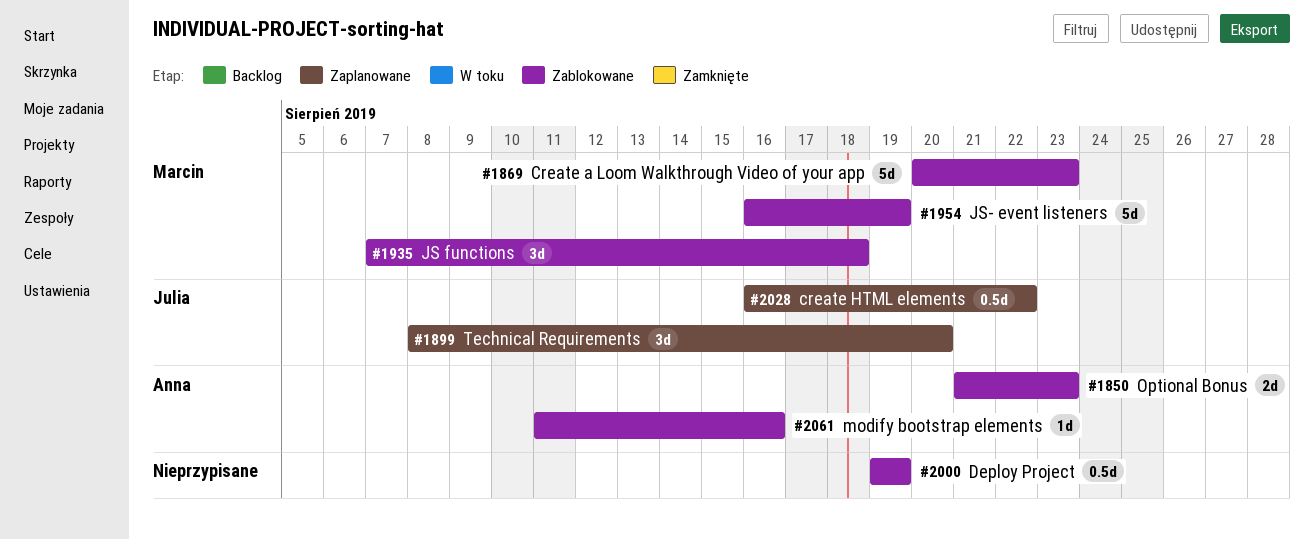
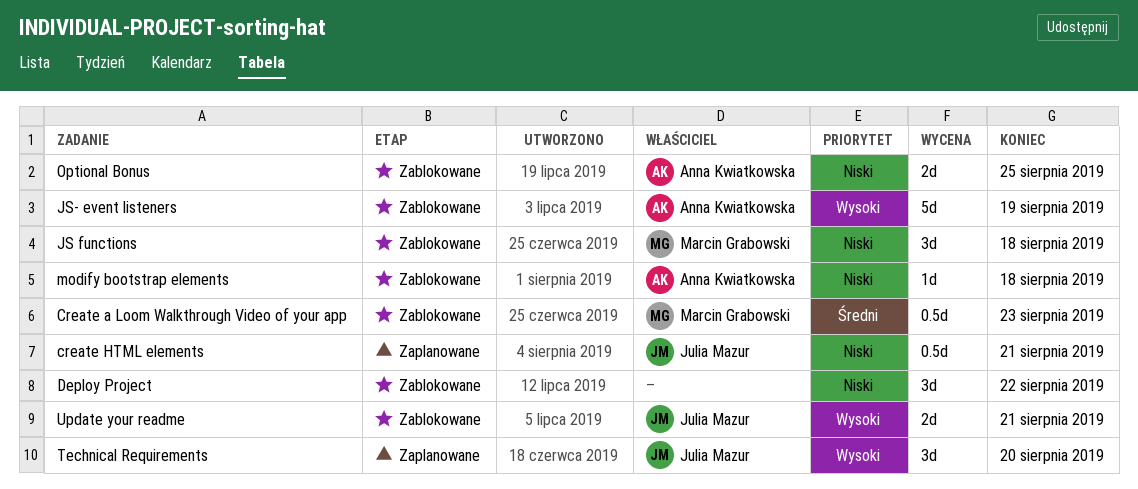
Create a Loom Walkthrough Video of your app, estimate: 5d -> 0.5d
create HTML elements, due: Aug 22 -> Aug 21
Deploy Project, estimate: 0.5d -> 3d
Deploy Project, due: Aug 19 -> Aug 22
JS- event listeners, owner: Marcin Grabowski -> Anna Kwiatkowska
modify bootstrap elements, due: Aug 16 -> Aug 18
Optional Bonus, due: Aug 23 -> Aug 25
Update your readme: none -> present

